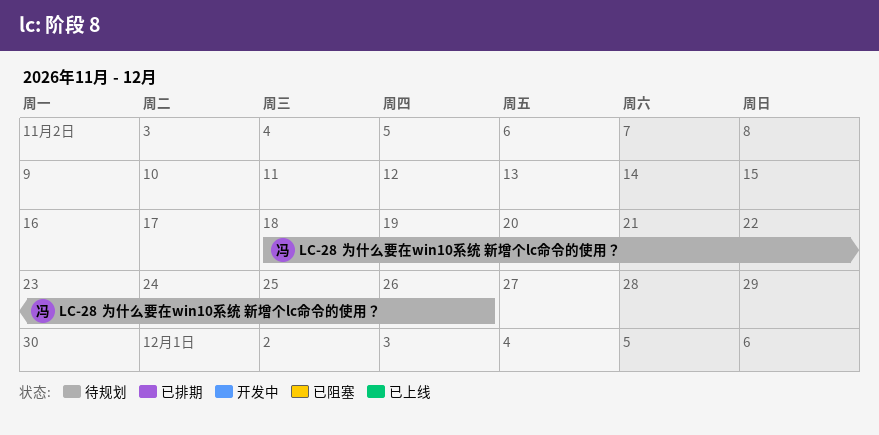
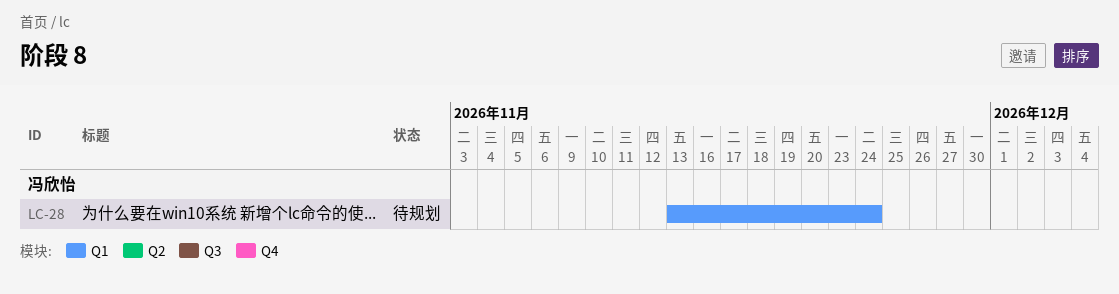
LC-28, start: Nov 18 -> Nov 13
LC-28, due: Nov 26 -> Nov 24

